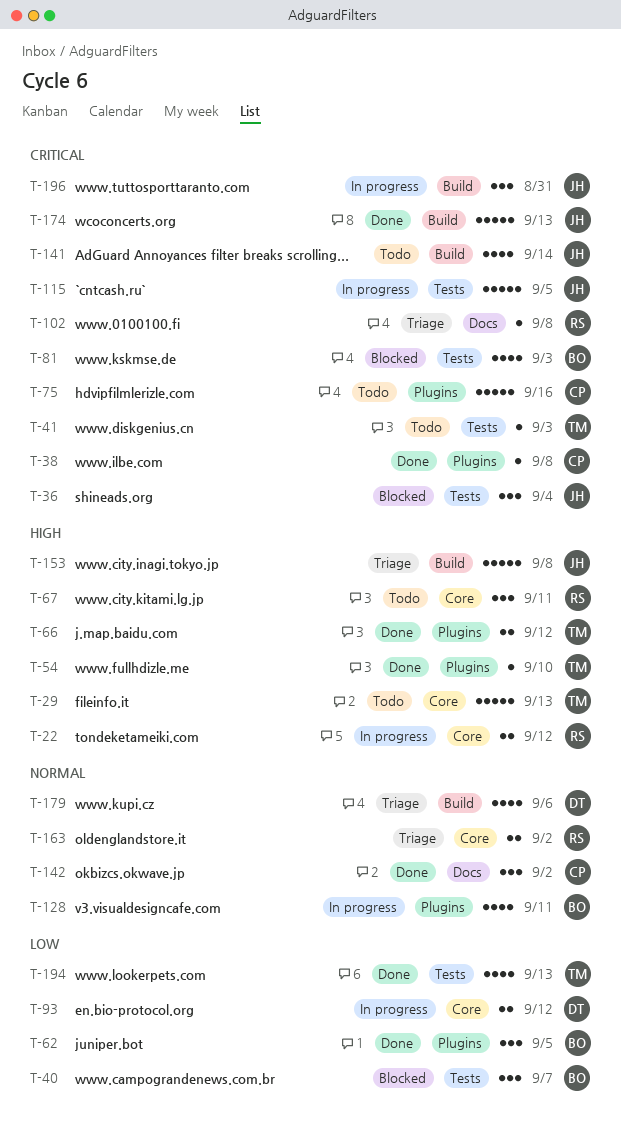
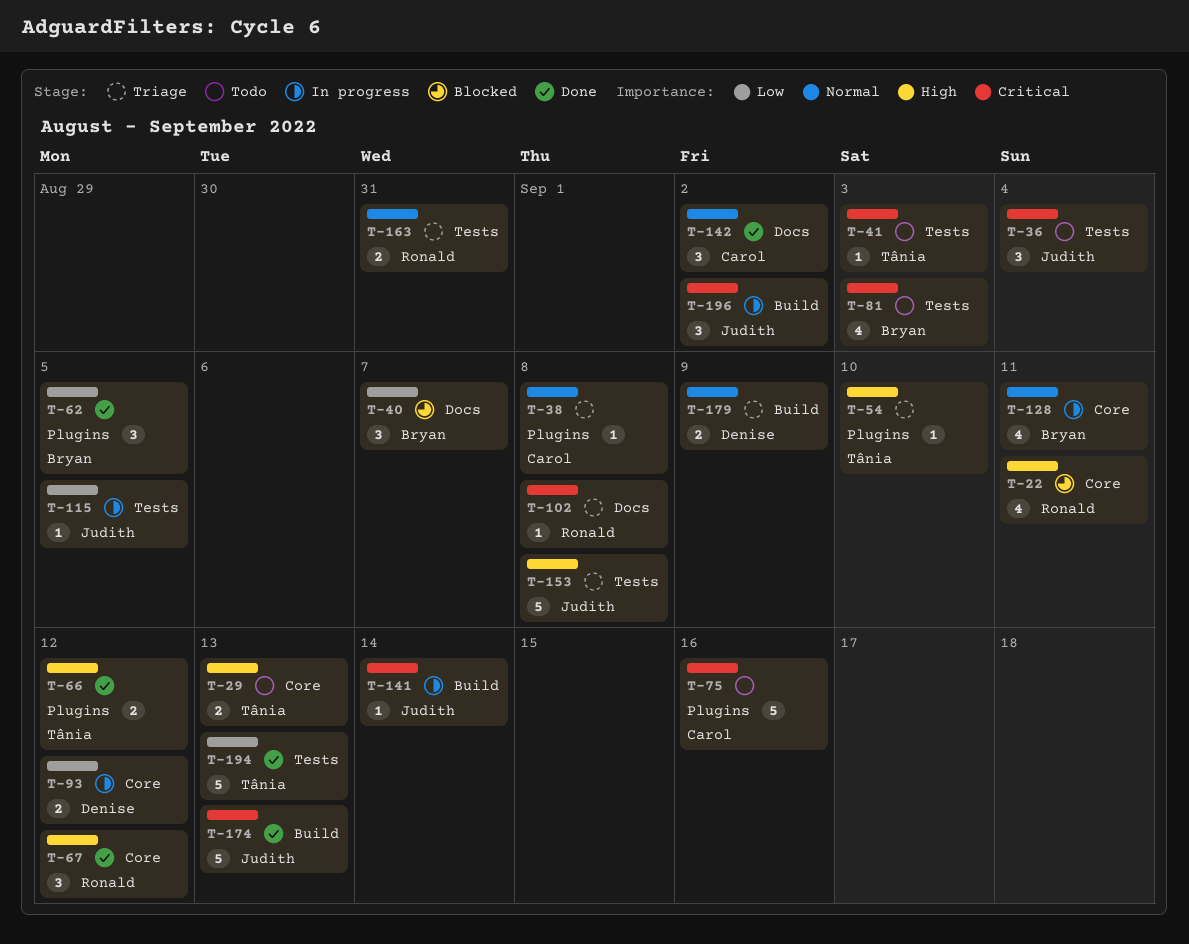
T-22, status: In progress -> Blocked
T-22, estimate: 2 -> 4
T-22, due: Sep 12 -> Sep 11
T-29, estimate: 5 -> 2
T-36, status: Blocked -> Todo
T-38, status: Done -> Triage
T-38, priority: Critical -> Normal
T-40, label: Tests -> Docs
T-54, status: Done -> Triage
T-67, status: Todo -> Done
T-67, due: Sep 11 -> Sep 12
T-81, status: Blocked -> Todo
T-115, priority: Critical -> Low
T-115, estimate: 5 -> 1
T-128, label: Plugins -> Core
T-141, status: Todo -> In progress
T-141, estimate: 4 -> 1
T-153, label: Build -> Tests
T-163, label: Core -> Tests
T-163, due: Sep 2 -> Aug 31
T-179, estimate: 4 -> 2
T-179, due: Sep 6 -> Sep 9
T-194, estimate: 4 -> 5
T-196, due: Aug 31 -> Sep 2

